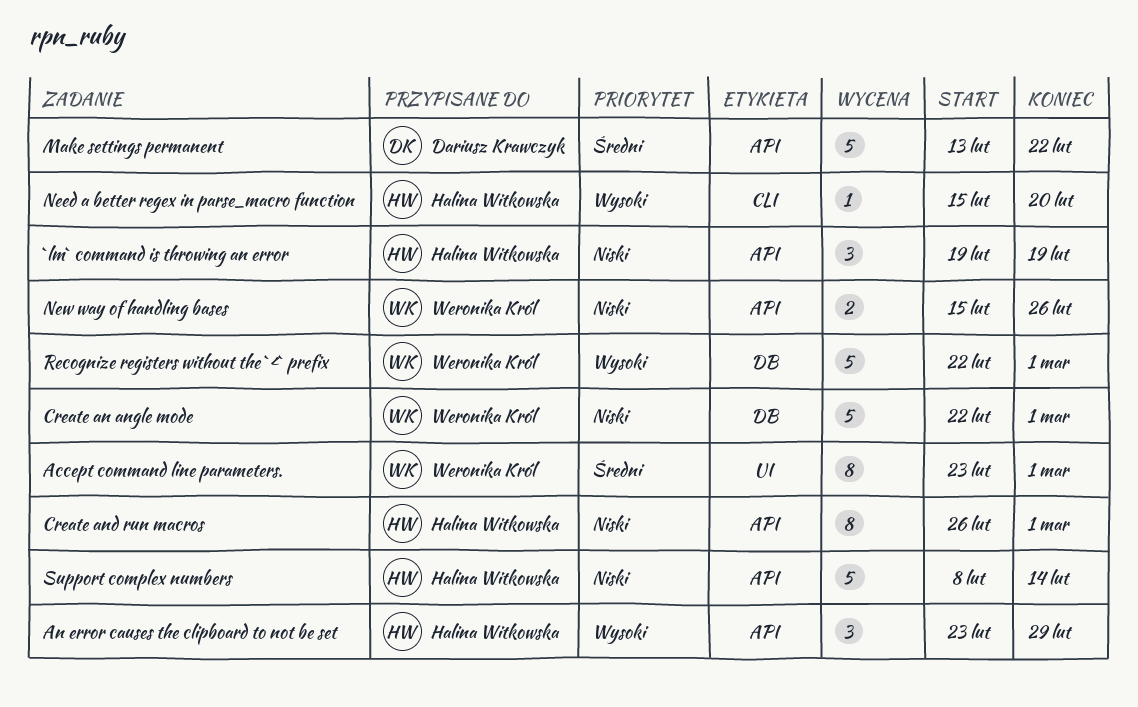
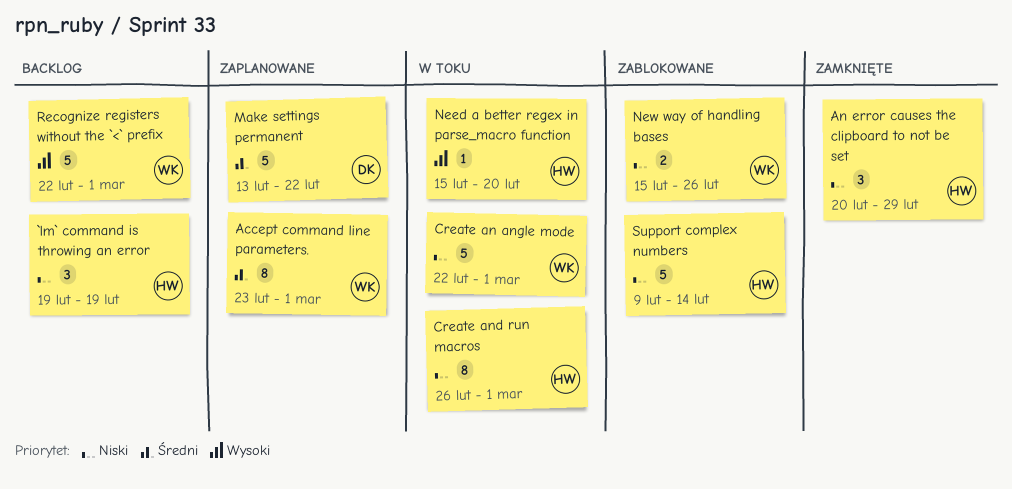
An error causes the clipboard to not be set, priority: Wysoki -> Niski
An error causes the clipboard to not be set, start: Feb 23 -> Feb 20
Support complex numbers, start: Feb 8 -> Feb 9

